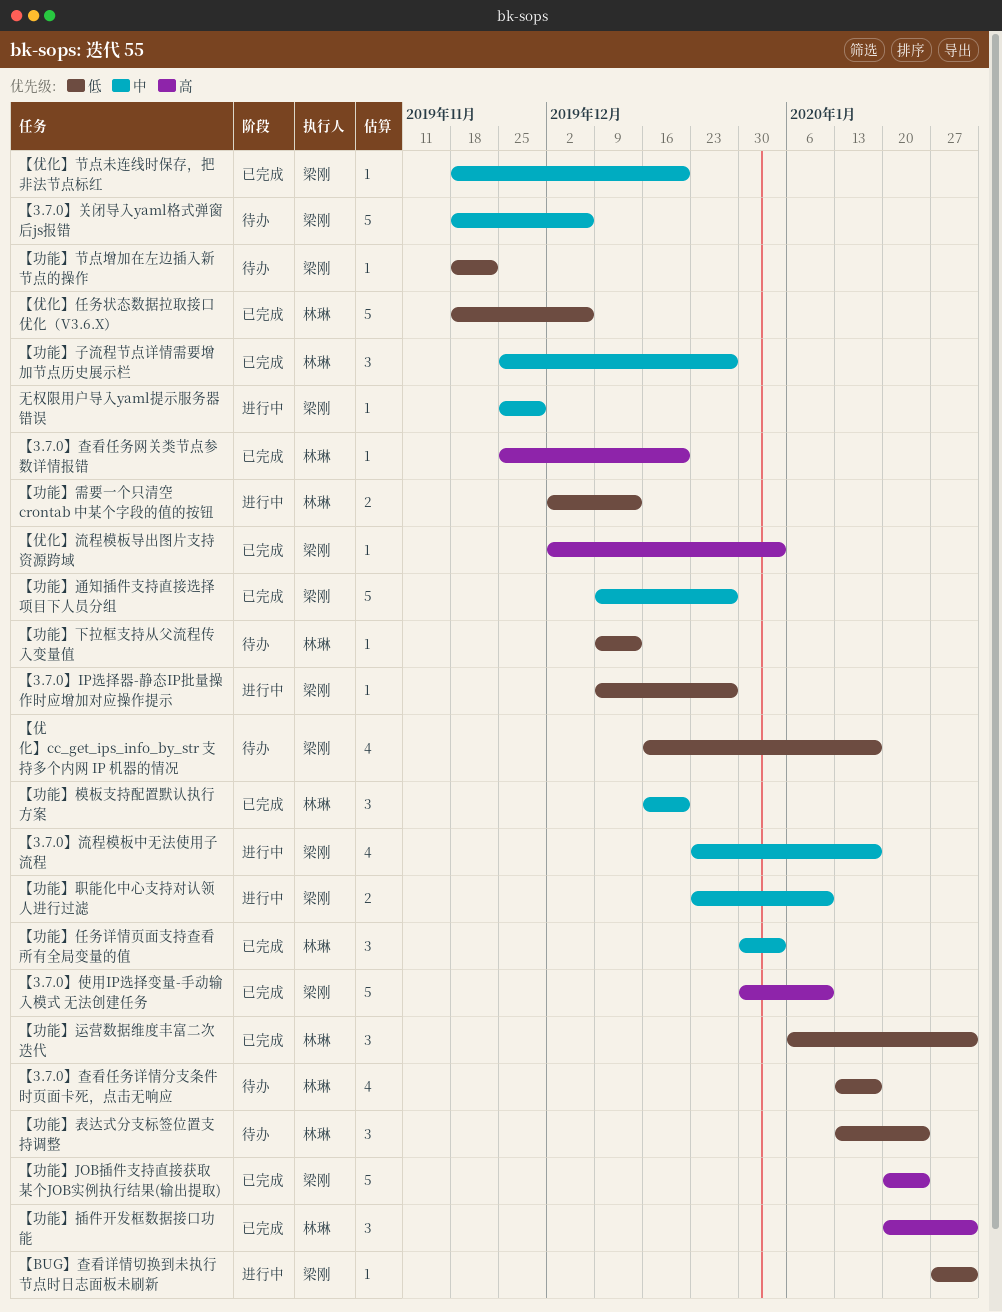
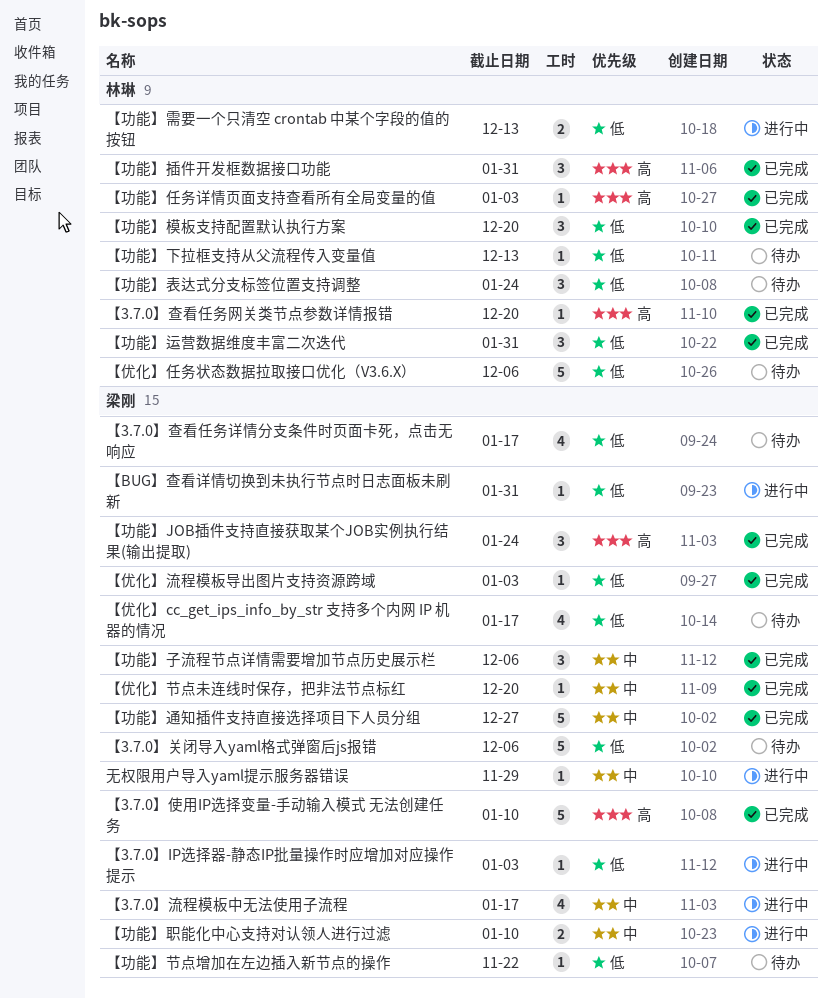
【3.7.0】IP选择器-静态IP批量操作时应增加对应操作提示, due: Dec 27 -> Jan 3
【3.7.0】关闭导入yaml格式弹窗后js报错, priority: 中 -> 低
【3.7.0】查看任务详情分支条件时页面卡死，点击无响应, owner: 林琳 -> 梁刚
【优化】任务状态数据拉取接口优化（V3.6.X）, status: 已完成 -> 待办
【优化】流程模板导出图片支持资源跨域, priority: 高 -> 低
【功能】JOB插件支持直接获取某个JOB实例执行结果(输出提取), estimate: 5 -> 3
【功能】任务详情页面支持查看所有全局变量的值, priority: 中 -> 高
【功能】任务详情页面支持查看所有全局变量的值, estimate: 3 -> 1
【功能】子流程节点详情需要增加节点历史展示栏, owner: 林琳 -> 梁刚
【功能】子流程节点详情需要增加节点历史展示栏, due: Dec 27 -> Dec 6
【功能】模板支持配置默认执行方案, priority: 中 -> 低

